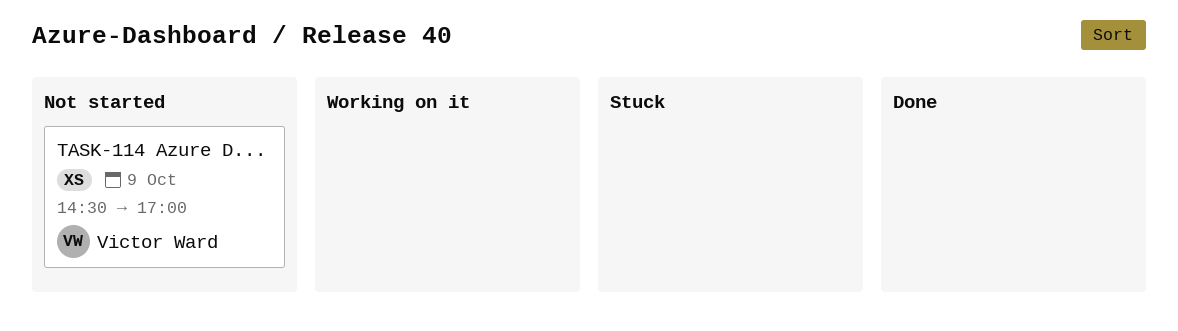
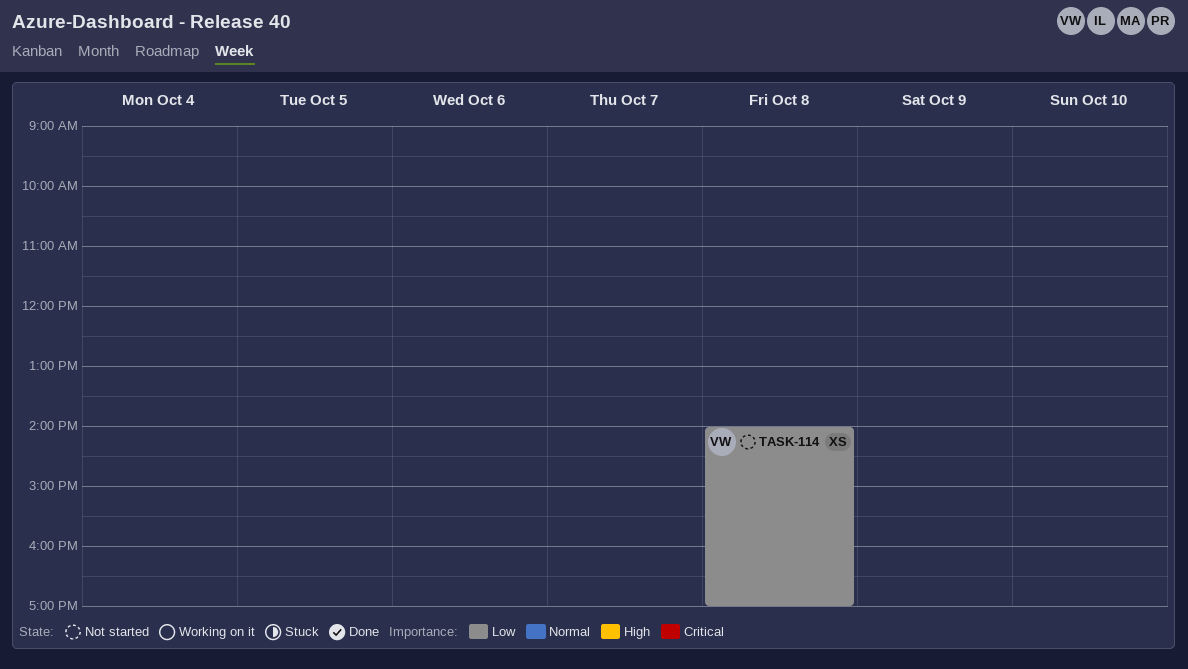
TASK-114, day: Oct 9 -> Oct 8
TASK-114, begins: 14:30 -> 14:00

